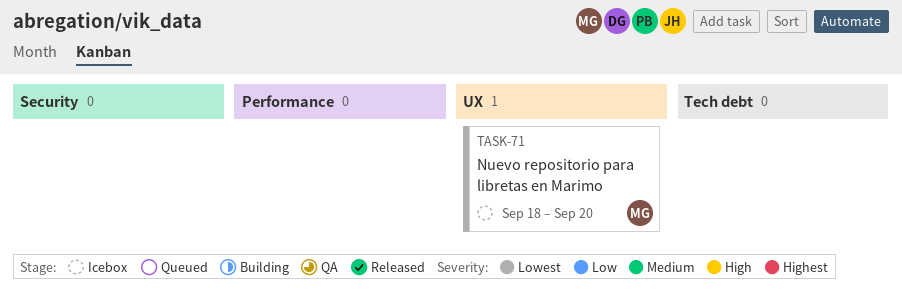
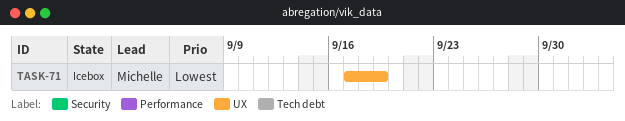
TASK-71, start: Sep 18 -> Sep 17
TASK-71, due: Sep 20 -> Sep 19

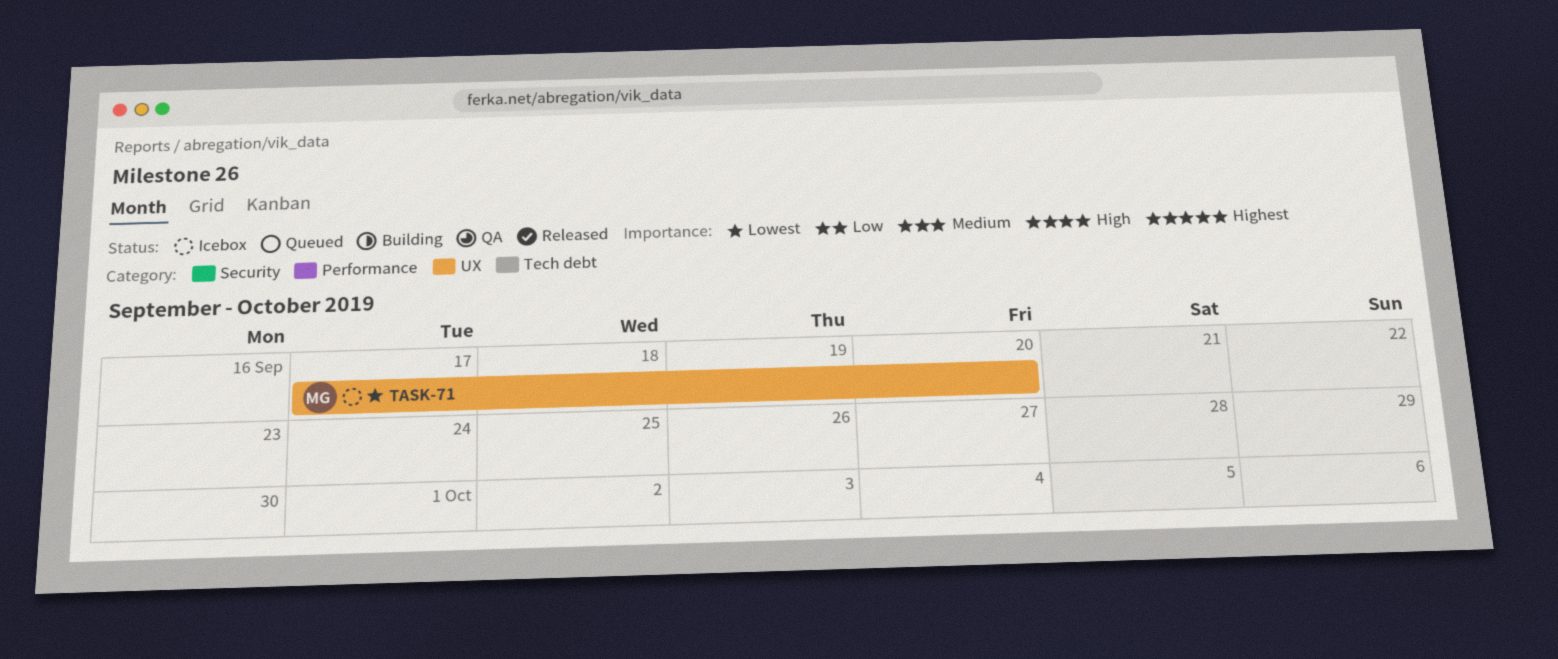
TASK-71, due: Sep 19 -> Sep 20

